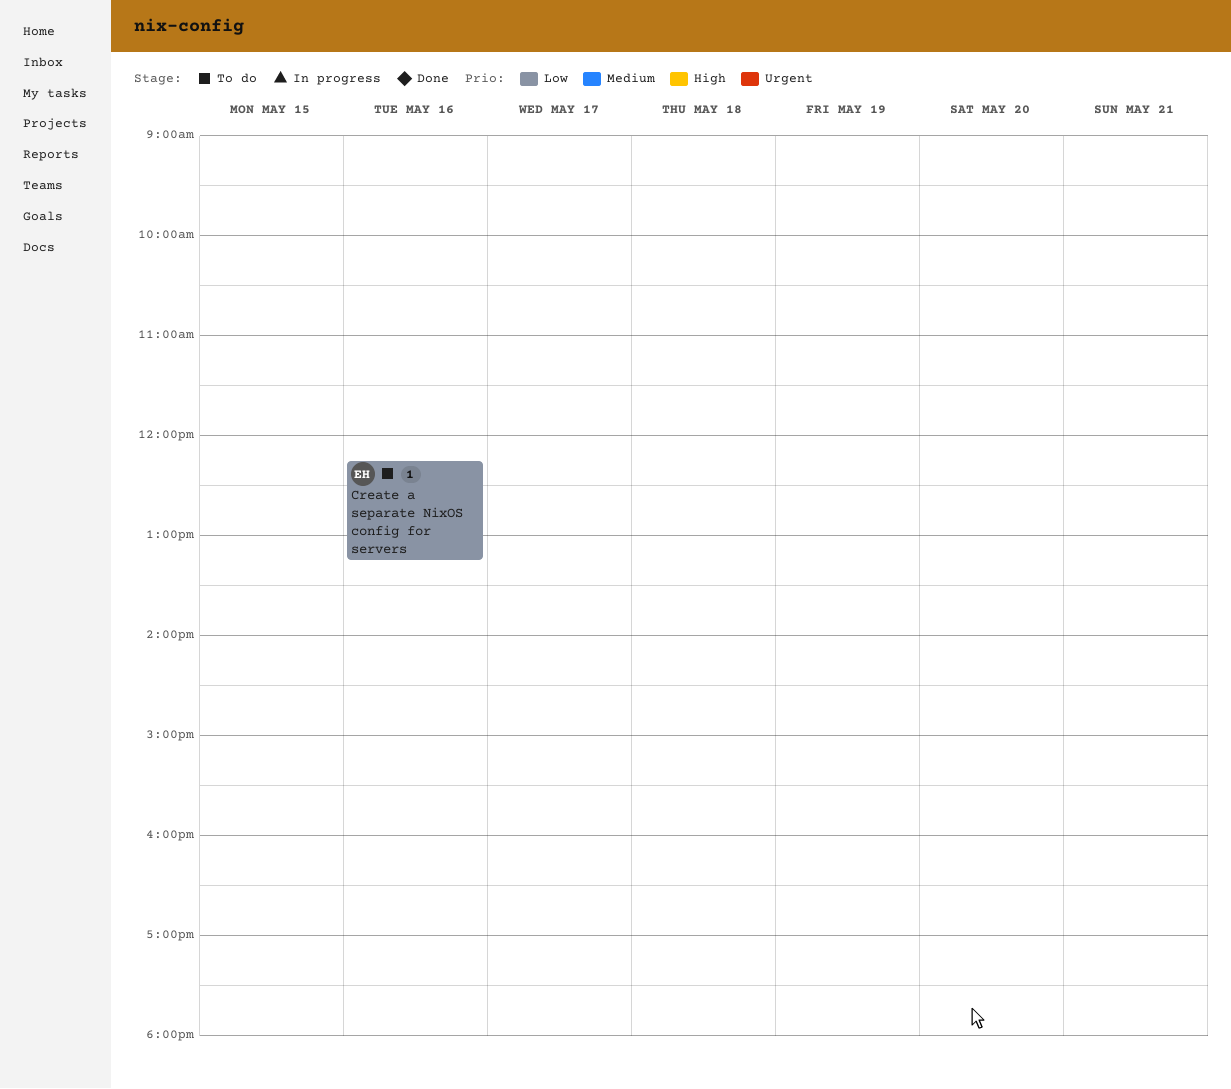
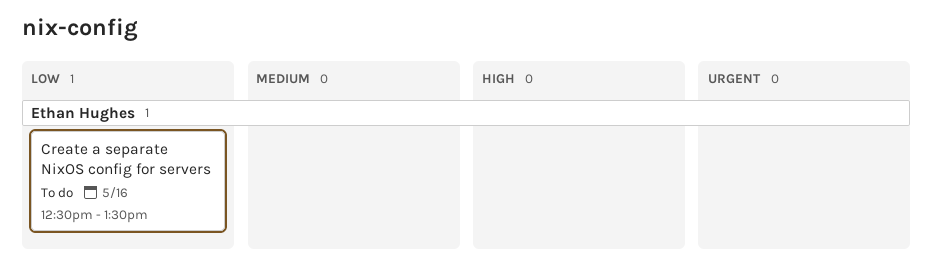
Create a separate NixOS config for servers, begins: 12:15 -> 12:30
Create a separate NixOS config for servers, ends: 13:15 -> 13:30

